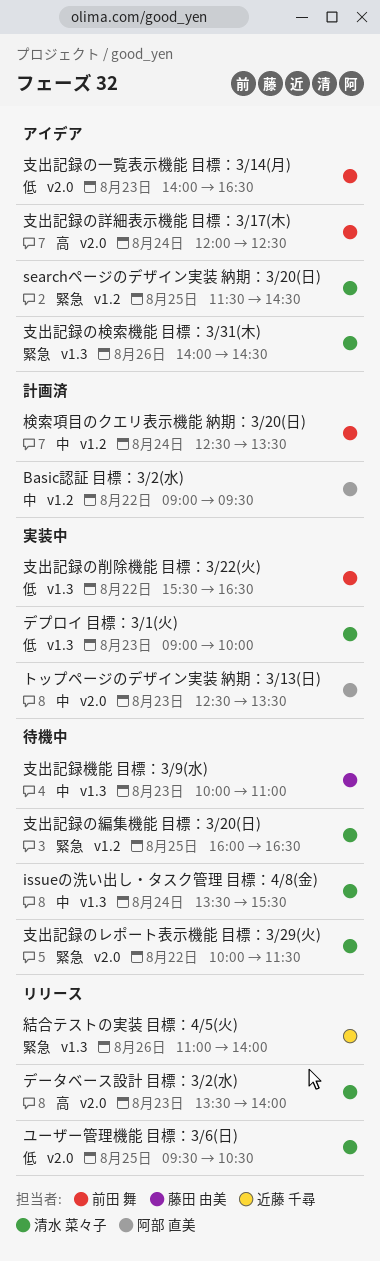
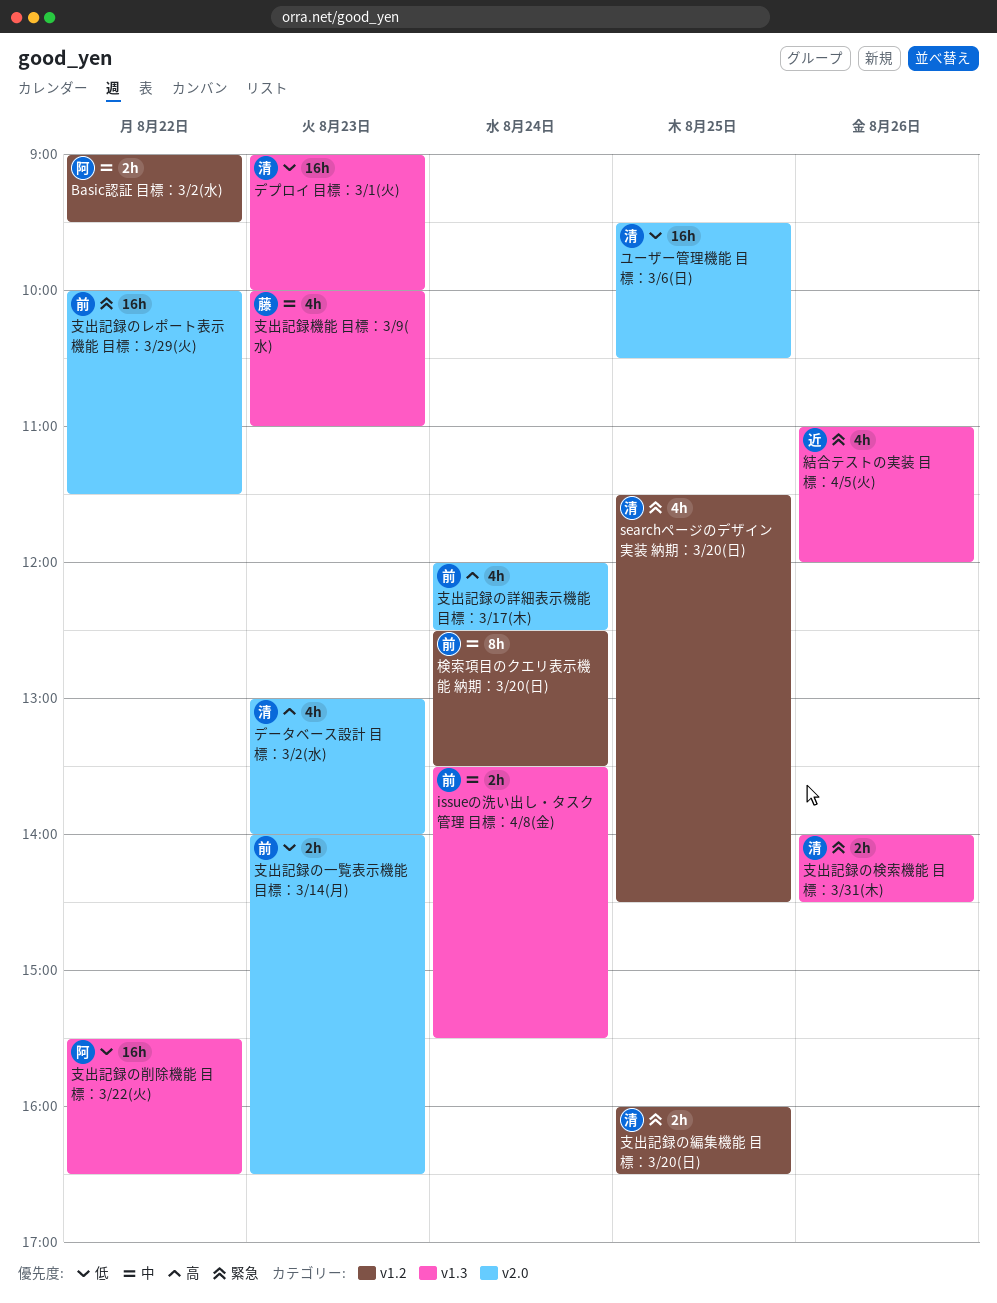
issueの洗い出し・タスク管理 目標：4/8(金), owner: 清水 菜々子 -> 前田 舞
データベース設計 目標：3/2(水), begins: 13:30 -> 13:00
トップページのデザイン実装 納期：3/13(日): present -> none
支出記録のレポート表示機能 目標：3/29(火), owner: 清水 菜々子 -> 前田 舞
支出記録の削除機能 目標：3/22(火), owner: 前田 舞 -> 阿部 直美
結合テストの実装 目標：4/5(火), ends: 14:00 -> 12:00

